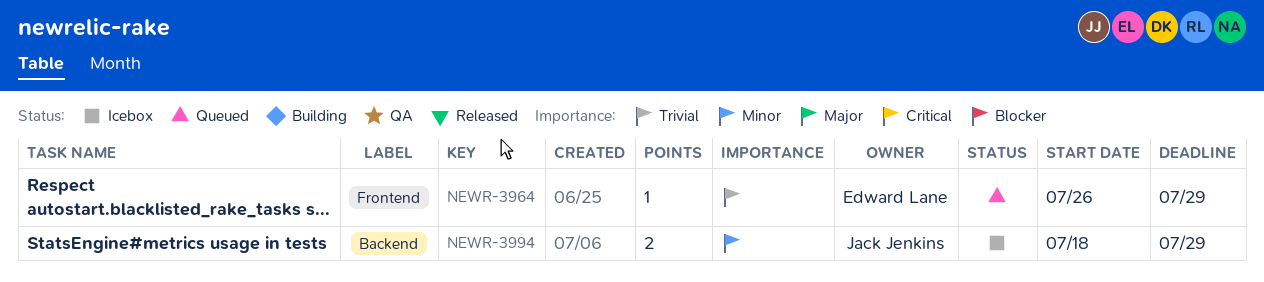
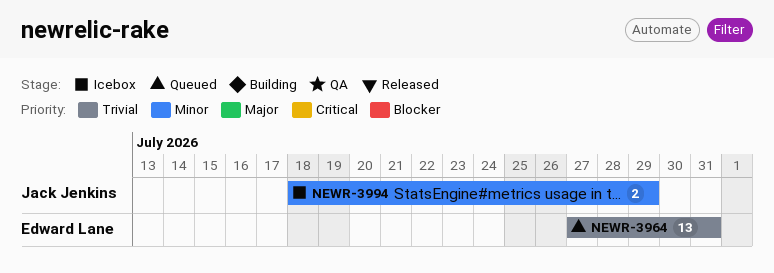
NEWR-3964, estimate: 1 -> 13
NEWR-3964, start: Jul 26 -> Jul 27
NEWR-3964, due: Jul 29 -> Jul 31

